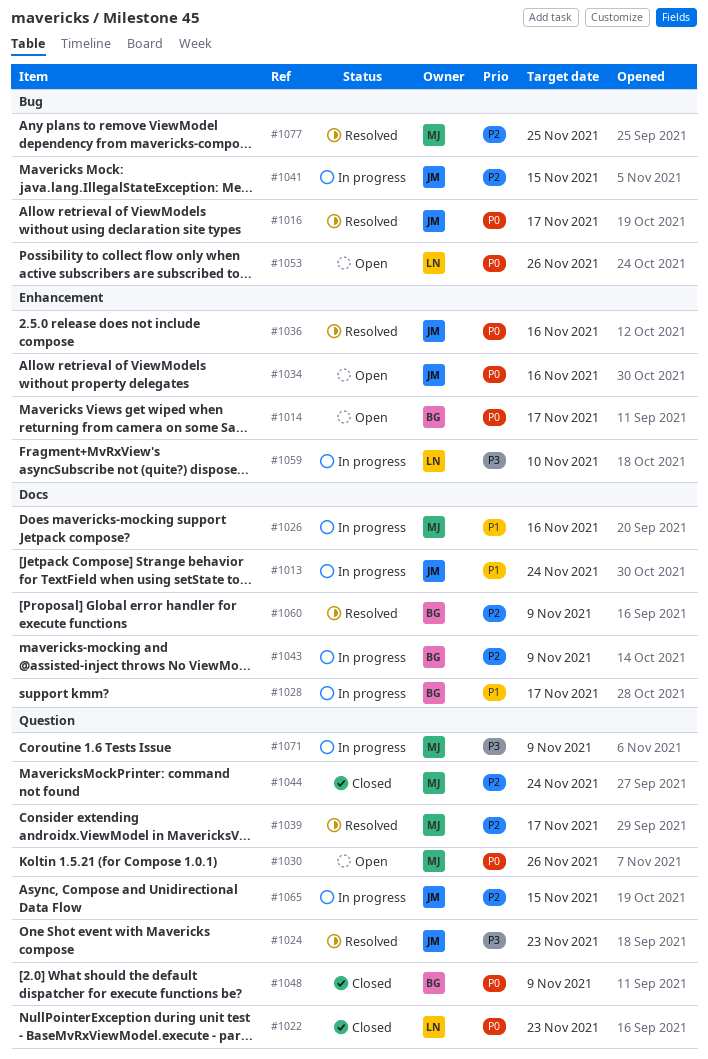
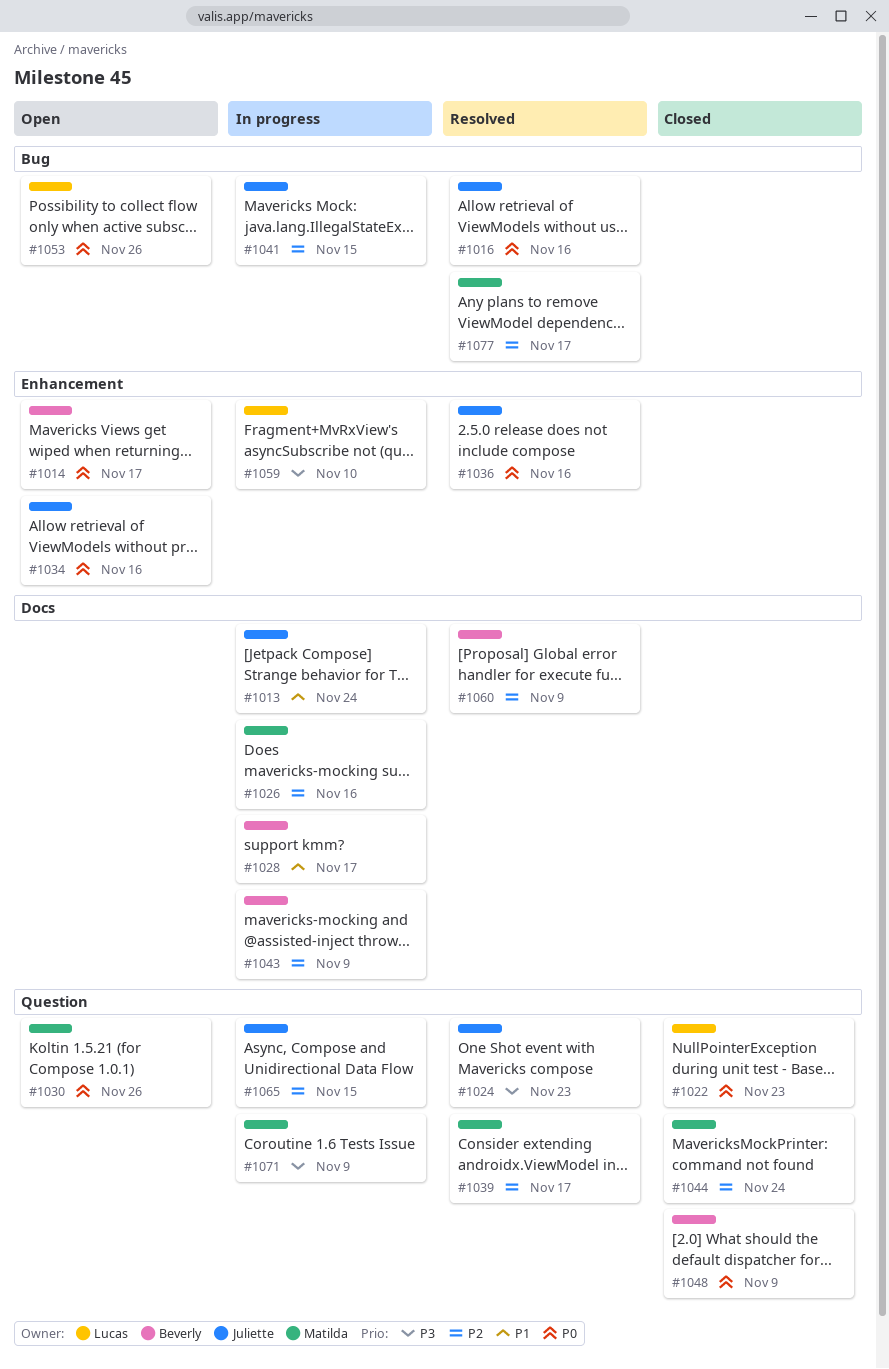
#1016, due: Nov 17 -> Nov 16
#1026, priority: P1 -> P2
#1077, due: Nov 25 -> Nov 17

